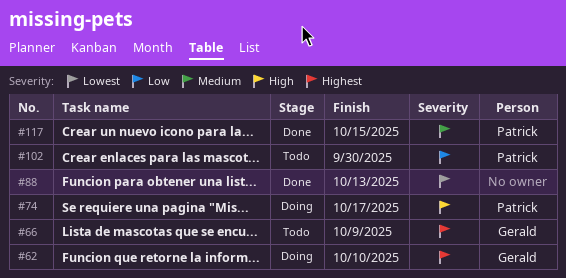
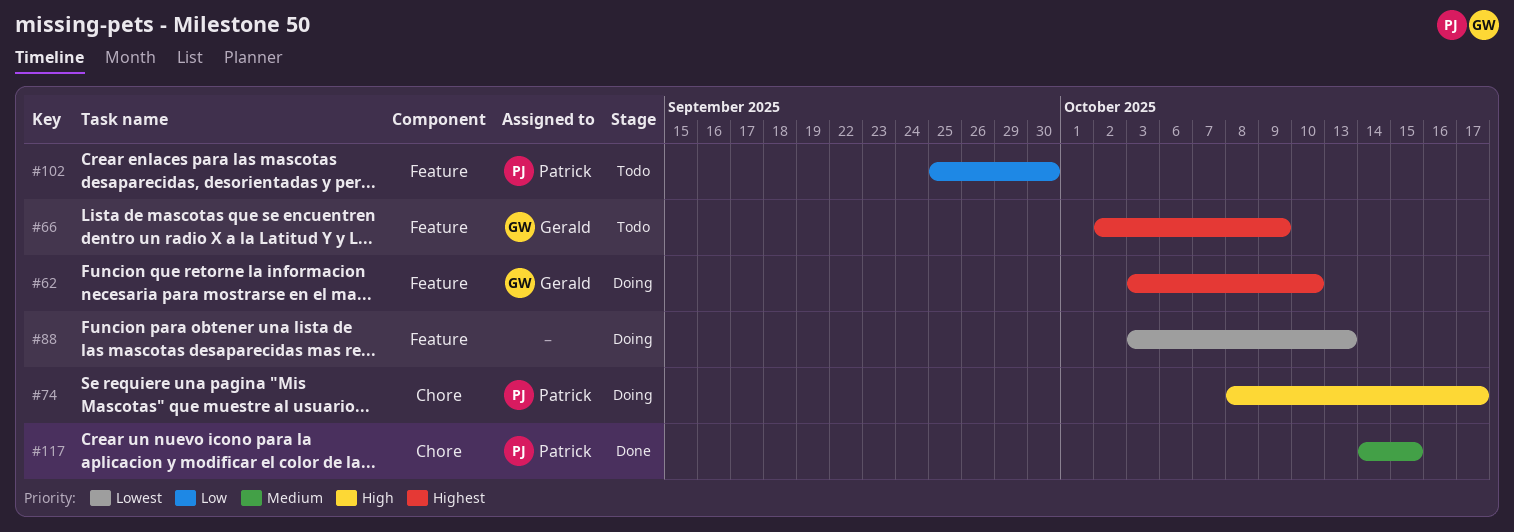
#88, status: Done -> Doing

